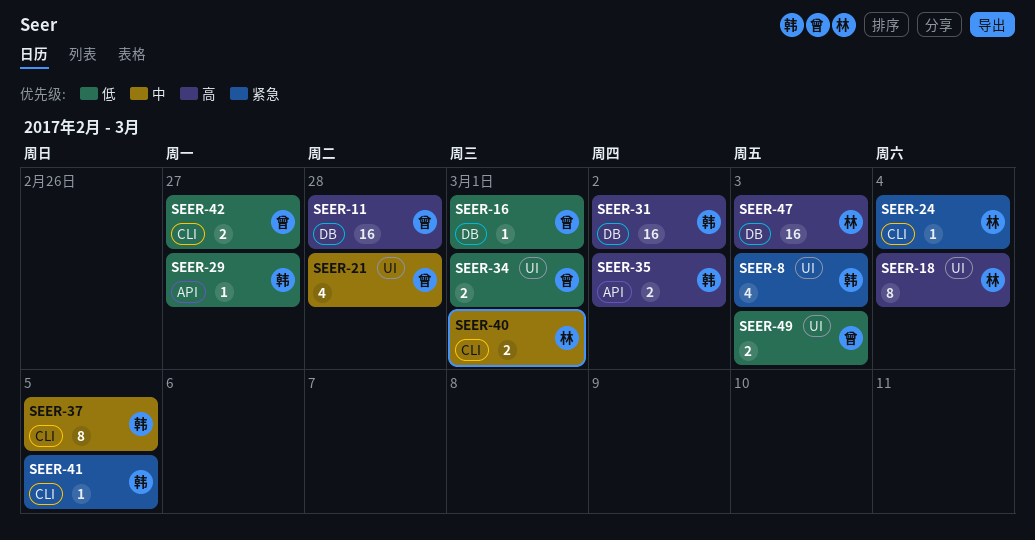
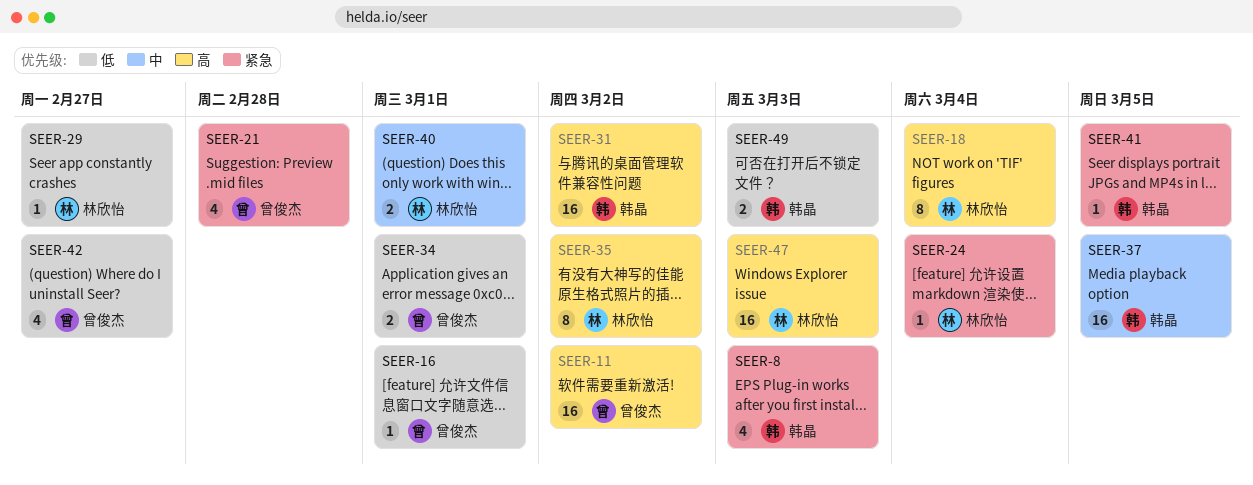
SEER-11, day: Feb 28 -> Mar 2
SEER-21, priority: 中 -> 紧急
SEER-29, owner: 韩晶 -> 林欣怡
SEER-35, owner: 韩晶 -> 林欣怡
SEER-35, estimate: 2 -> 8
SEER-37, estimate: 8 -> 16
SEER-42, estimate: 2 -> 4
SEER-49, owner: 曾俊杰 -> 韩晶

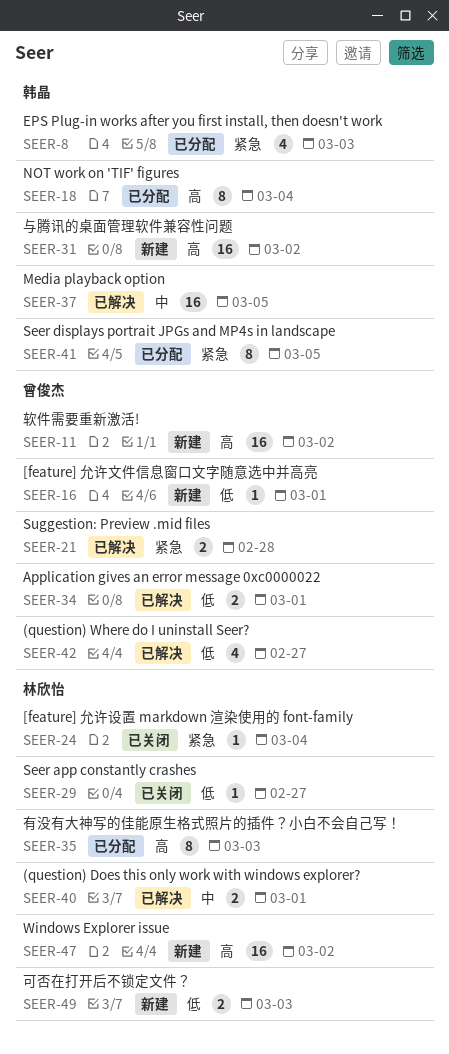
SEER-18, owner: 林欣怡 -> 韩晶
SEER-21, estimate: 4 -> 2
SEER-35, day: Mar 2 -> Mar 3
SEER-41, estimate: 1 -> 8
SEER-47, day: Mar 3 -> Mar 2
SEER-49, owner: 韩晶 -> 林欣怡

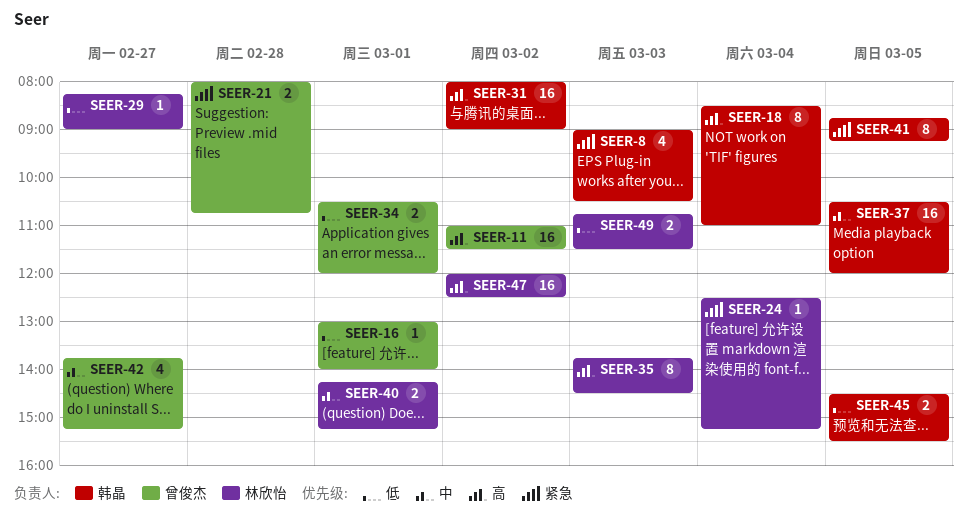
SEER-42, priority: 低 -> 中
SEER-45: none -> present

